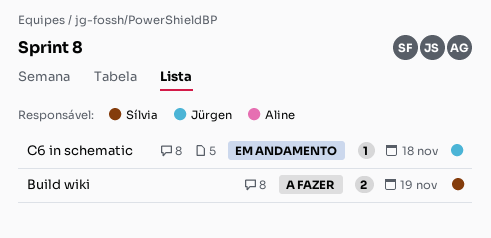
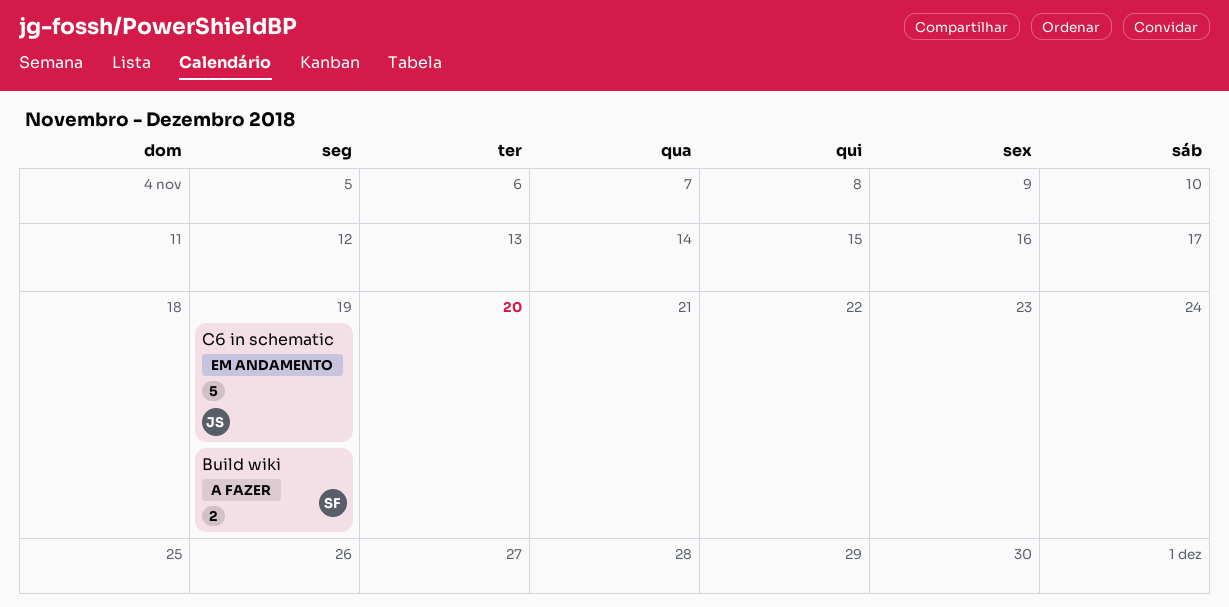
C6 in schematic, estimate: 1 -> 5
C6 in schematic, due: Nov 18 -> Nov 19

